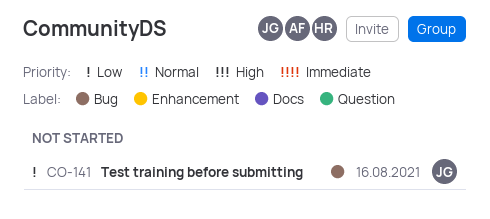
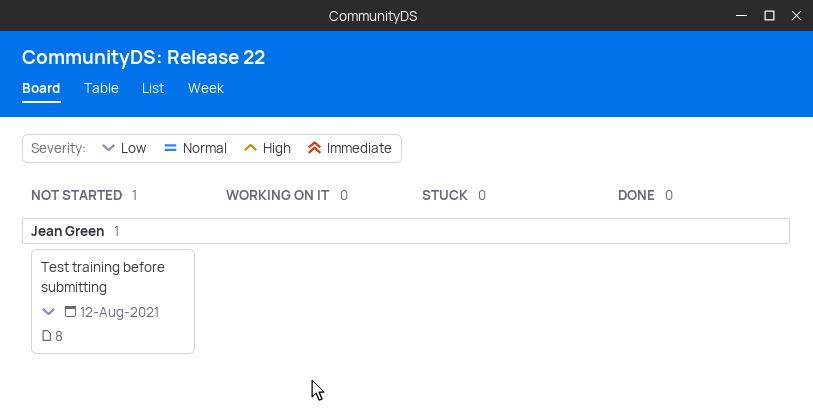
Test training before submitting, due: Aug 16 -> Aug 12

